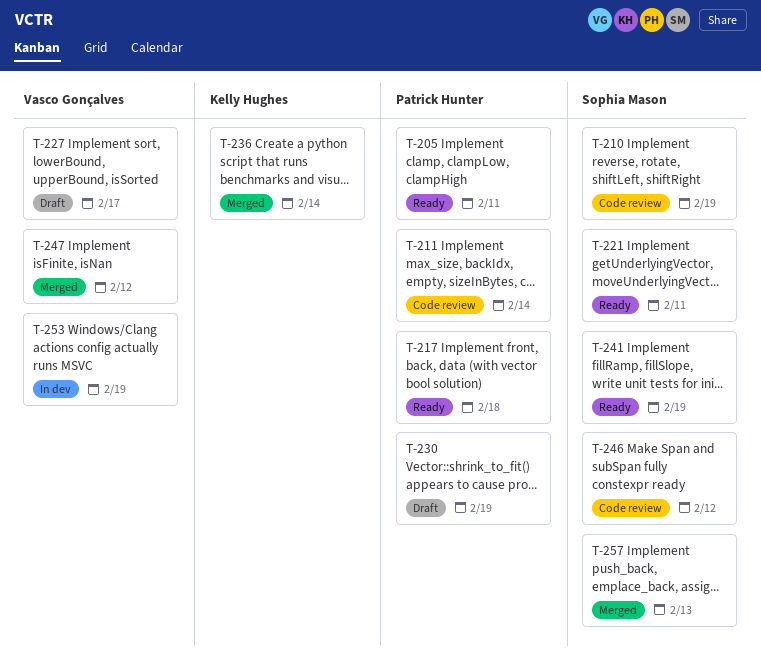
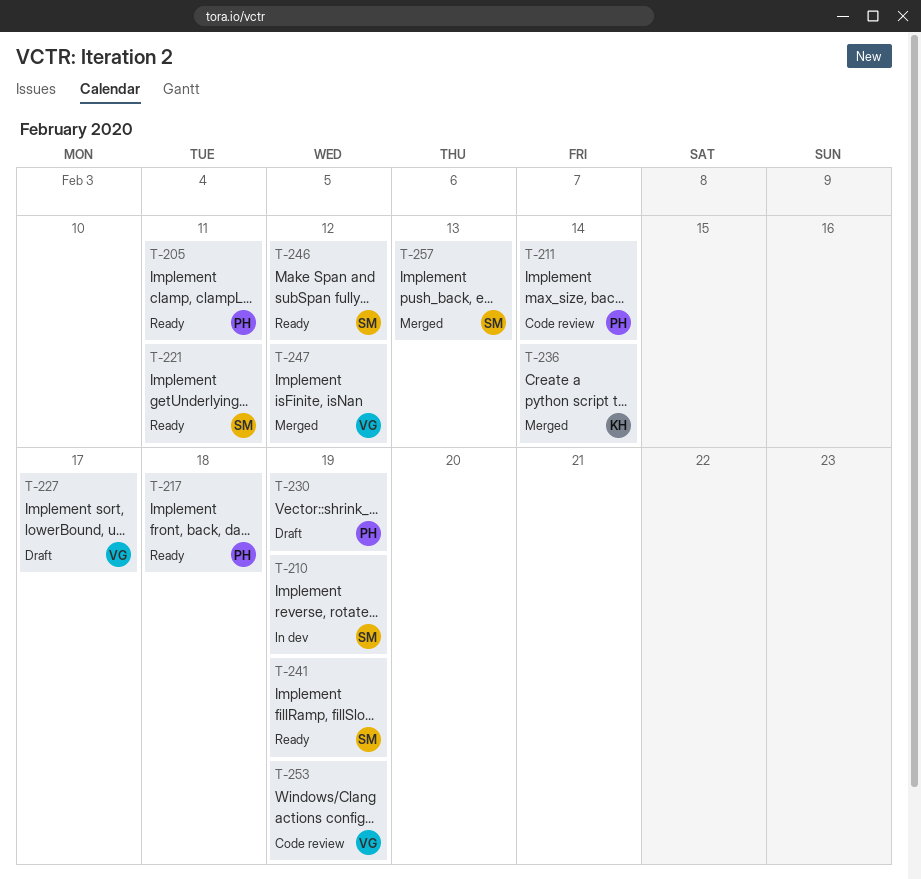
T-210, status: Code review -> In dev
T-246, status: Code review -> Ready
T-253, status: In dev -> Code review

